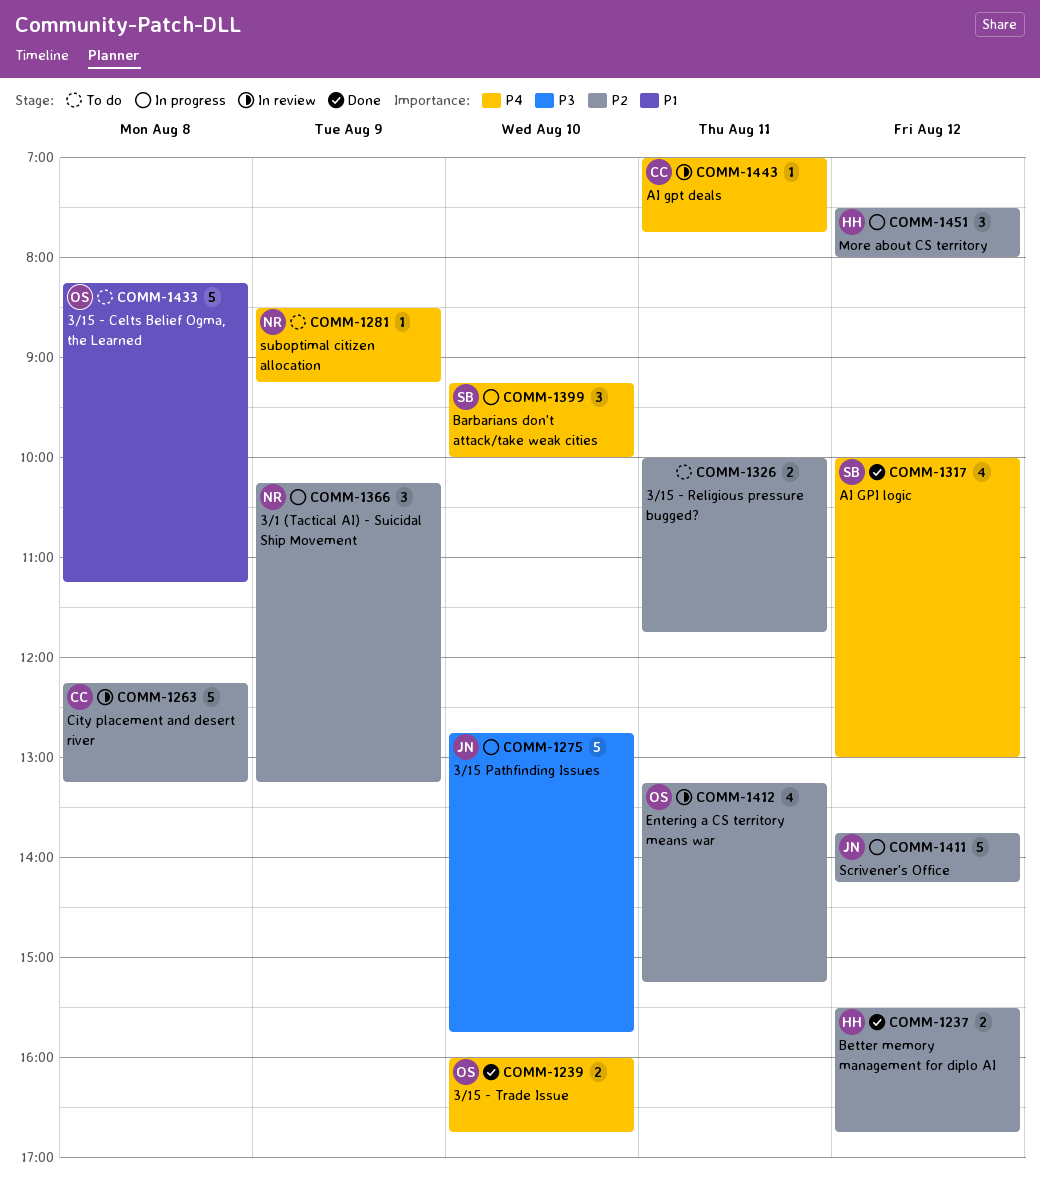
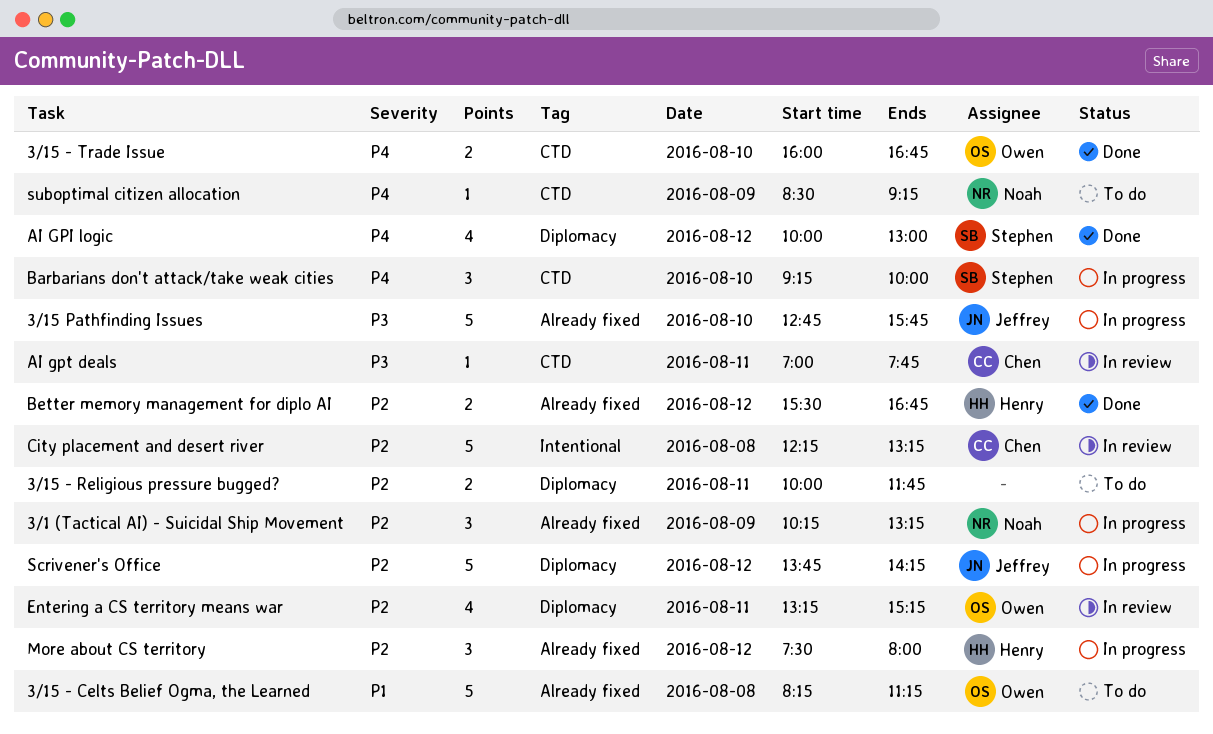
AI gpt deals, priority: P4 -> P3

